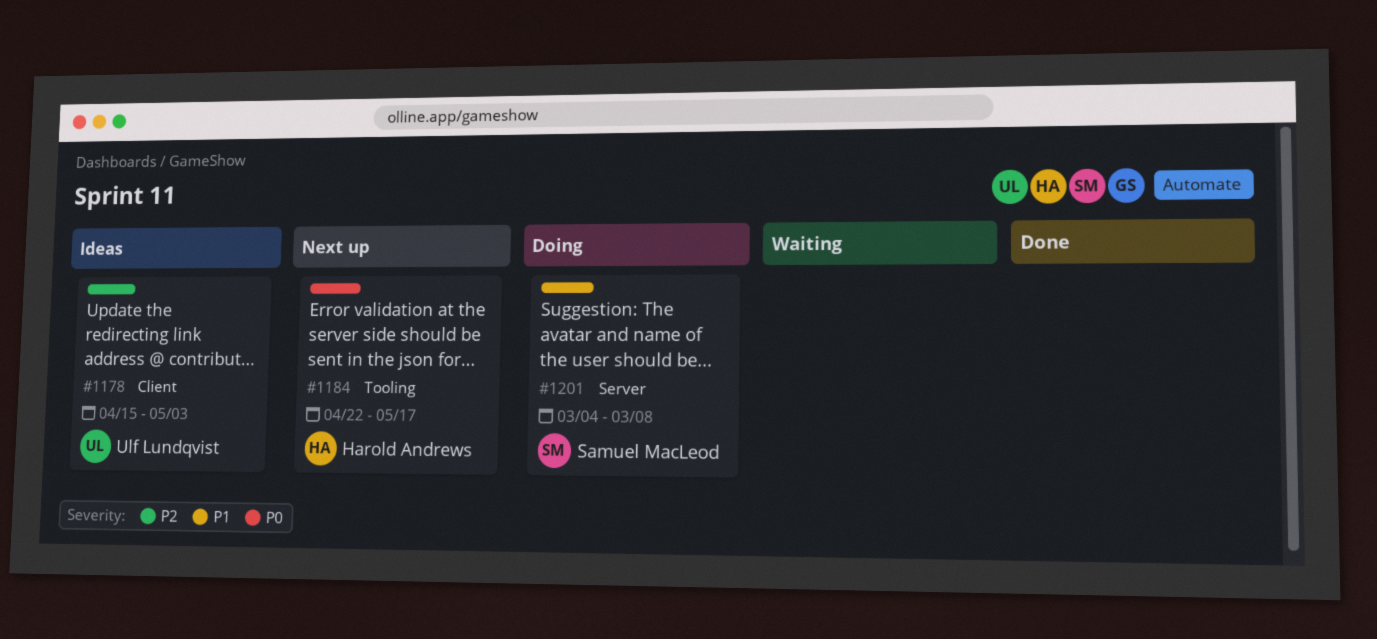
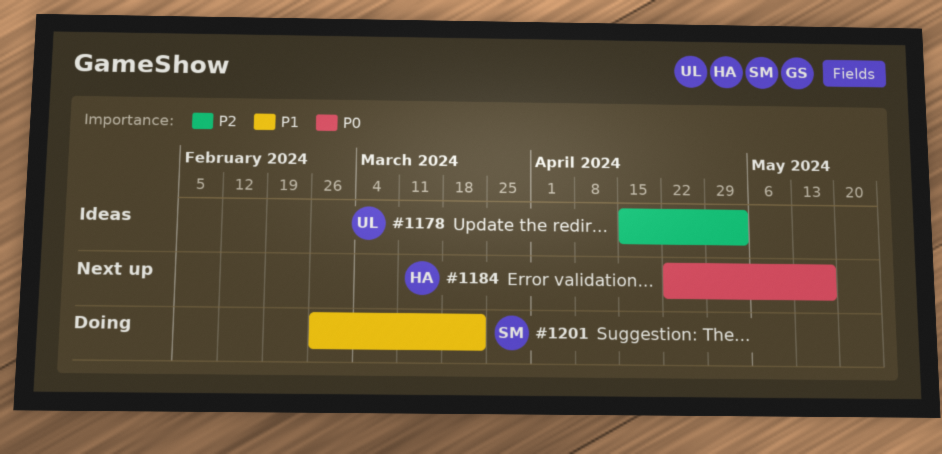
#1201, start: Mar 4 -> Feb 26
#1201, due: Mar 8 -> Mar 22

